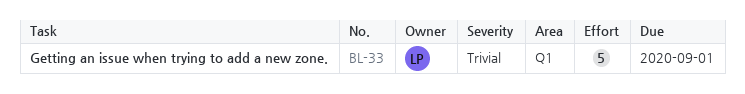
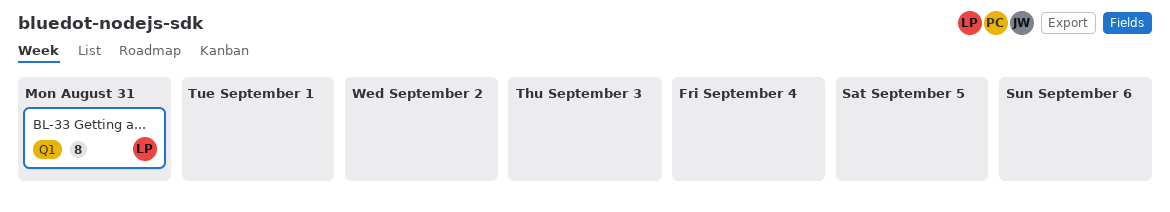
BL-33, estimate: 5 -> 8
BL-33, due: Sep 1 -> Aug 31

